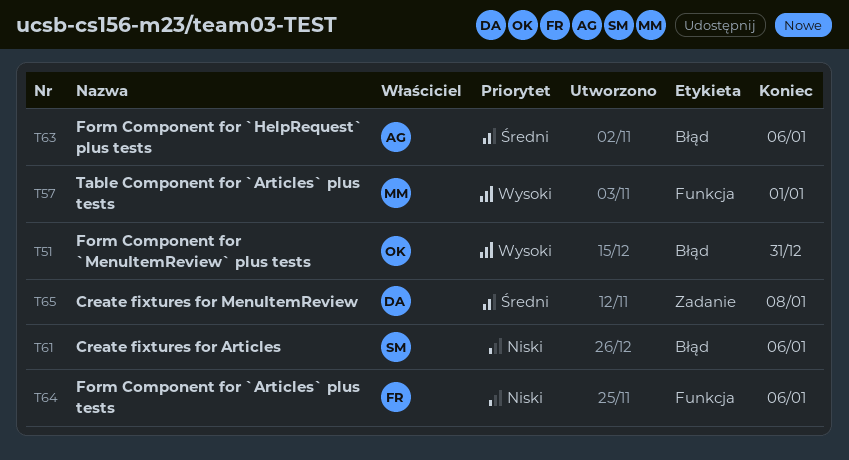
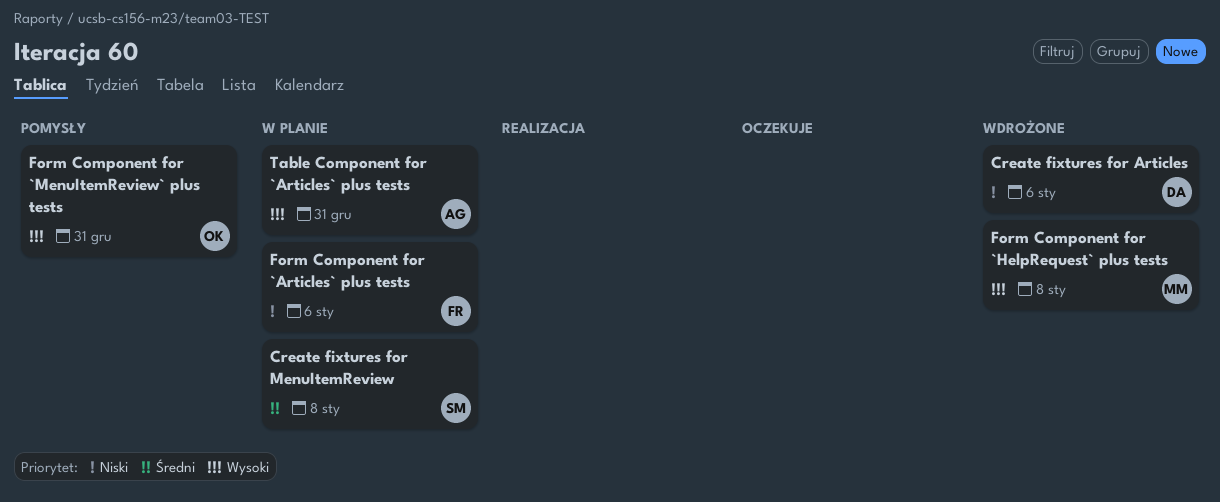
Create fixtures for Articles, owner: SM -> DA
Create fixtures for MenuItemReview, owner: DA -> SM
Form Component for `HelpRequest` plus tests, owner: AG -> MM
Form Component for `HelpRequest` plus tests, priority: Średni -> Wysoki
Form Component for `HelpRequest` plus tests, due: Jan 6 -> Jan 8
Table Component for `Articles` plus tests, owner: MM -> AG
Table Component for `Articles` plus tests, due: Jan 1 -> Dec 31

